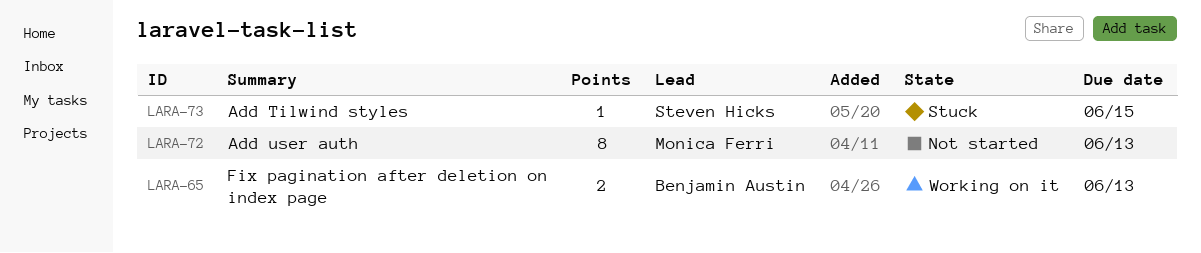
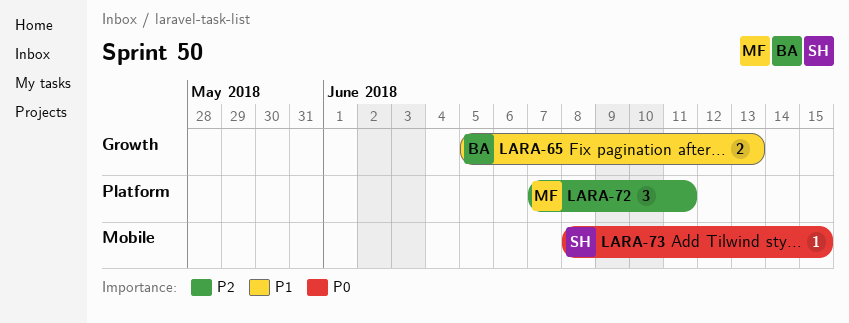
LARA-72, estimate: 8 -> 3
LARA-72, due: Jun 13 -> Jun 11

